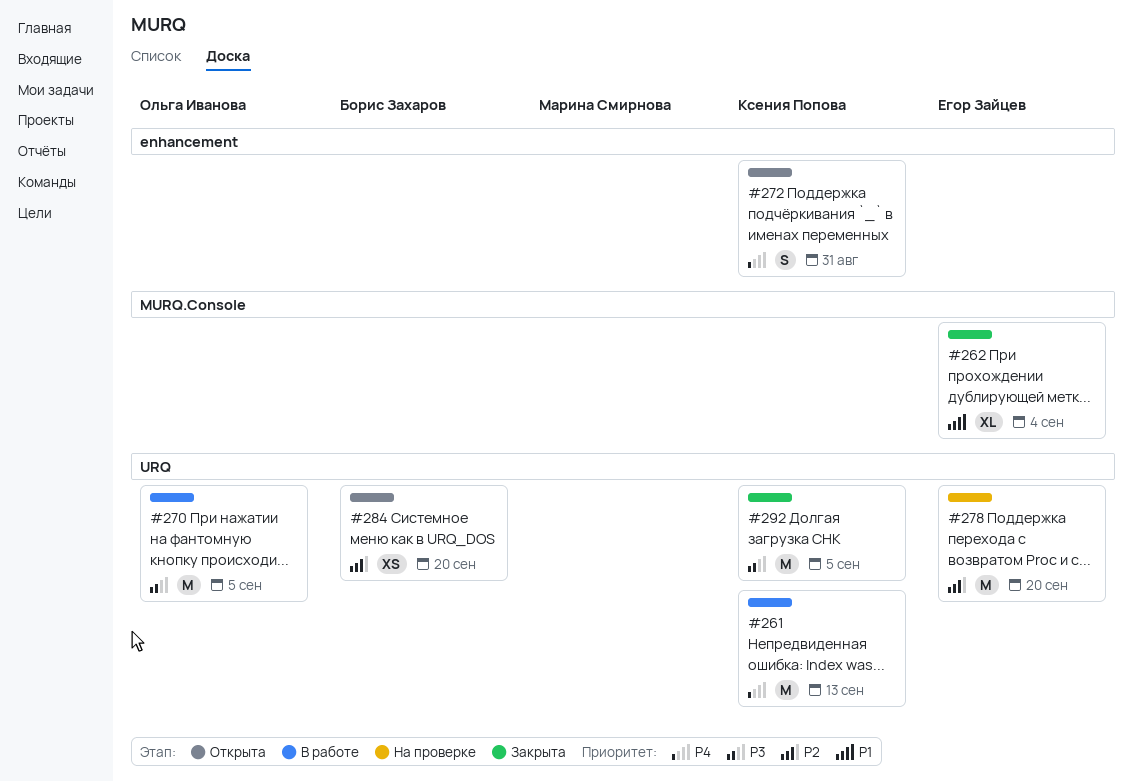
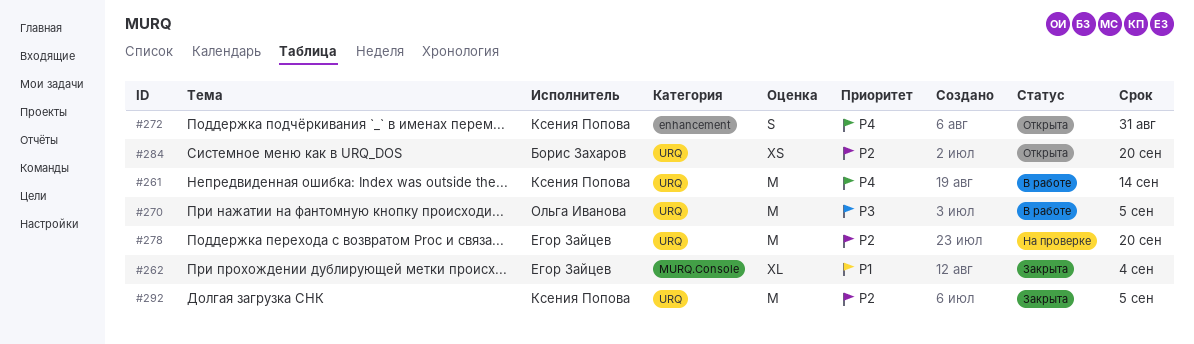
#261, due: Sep 13 -> Sep 14
#292, priority: P3 -> P2

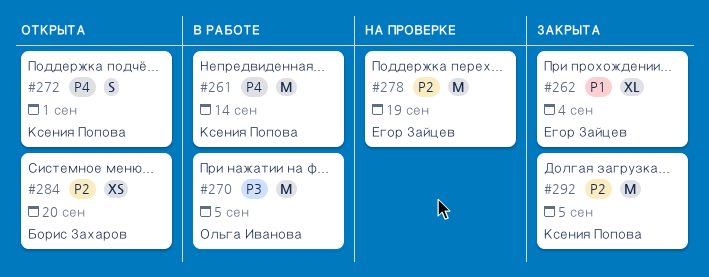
#272, due: Aug 31 -> Sep 1
#278, due: Sep 20 -> Sep 19

